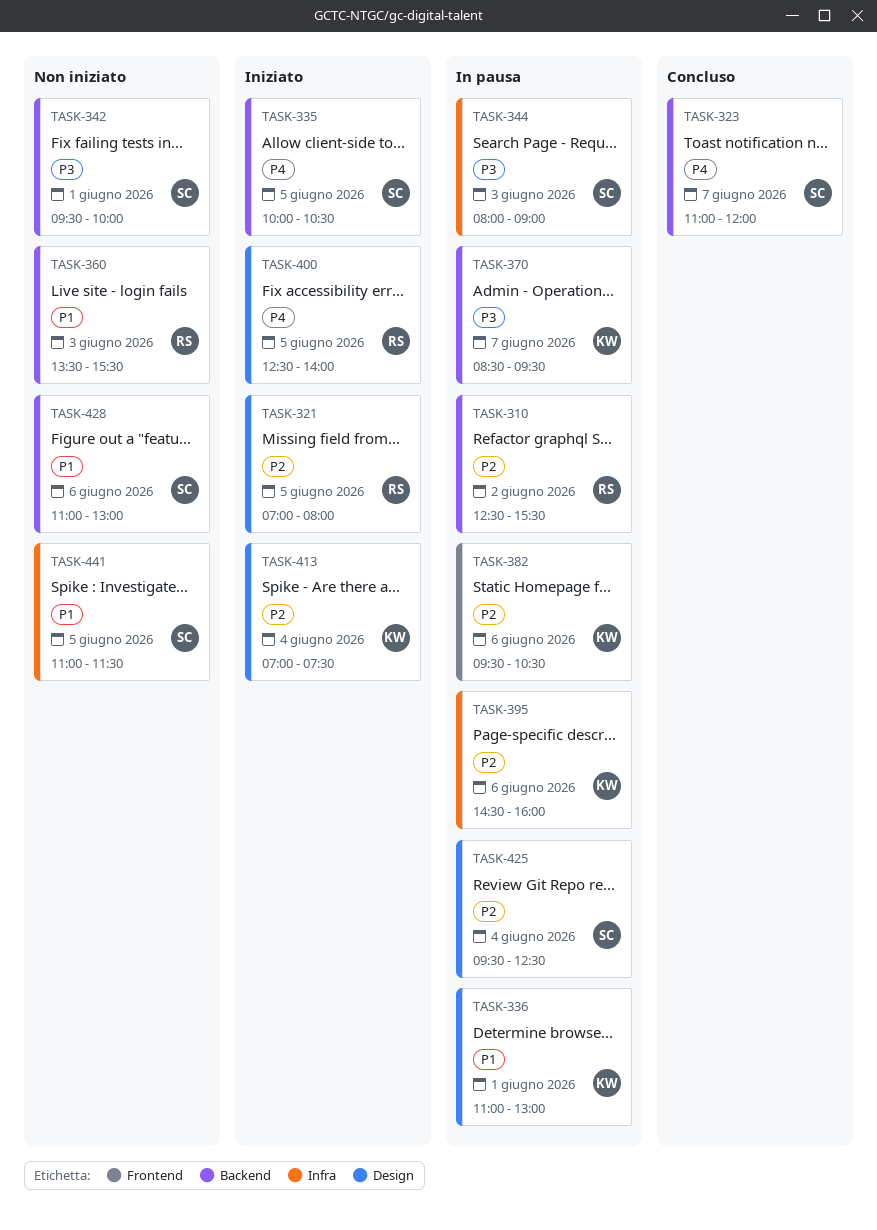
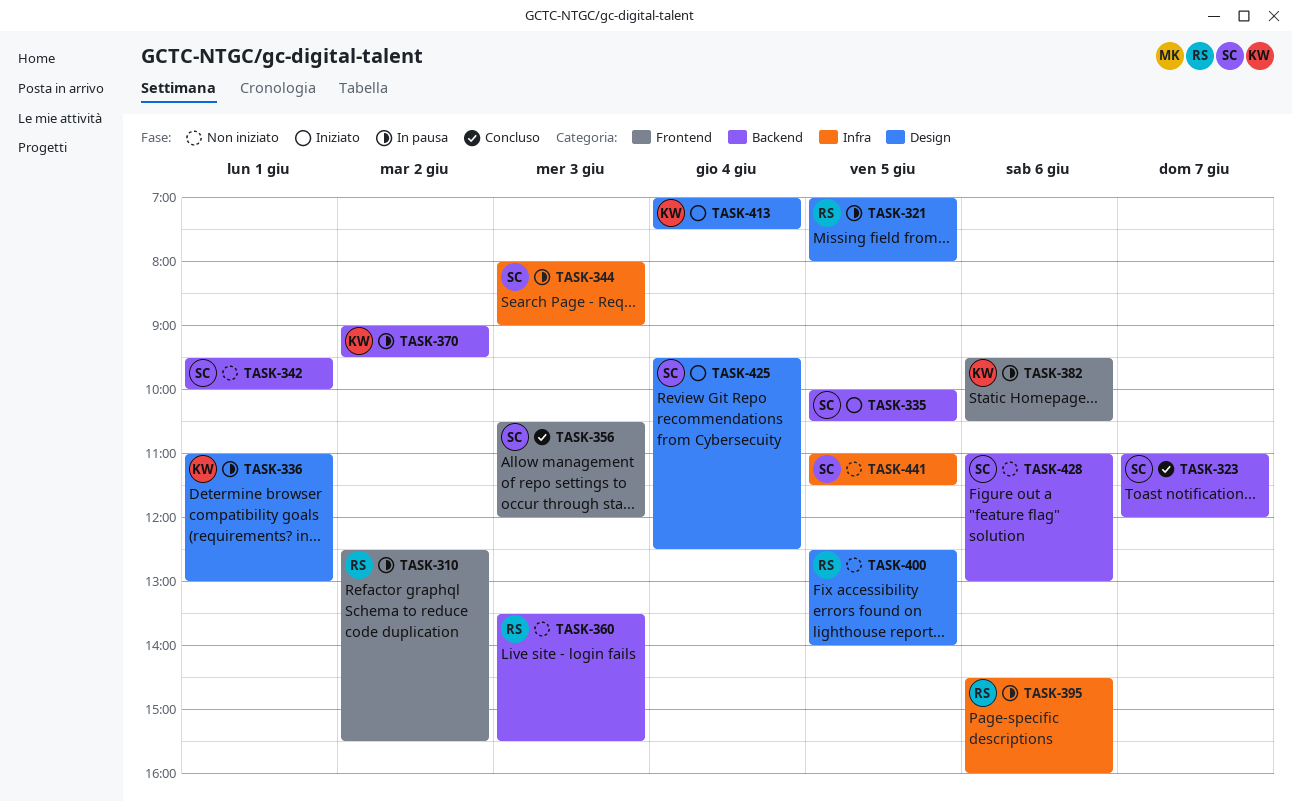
TASK-310, label: Backend -> Frontend
TASK-321, status: Iniziato -> In pausa
TASK-356: none -> present
TASK-370, day: Jun 7 -> Jun 2
TASK-370, begins: 08:30 -> 09:00
TASK-395, owner: KW -> RS
TASK-400, status: Iniziato -> Non iniziato
TASK-425, status: In pausa -> Iniziato

